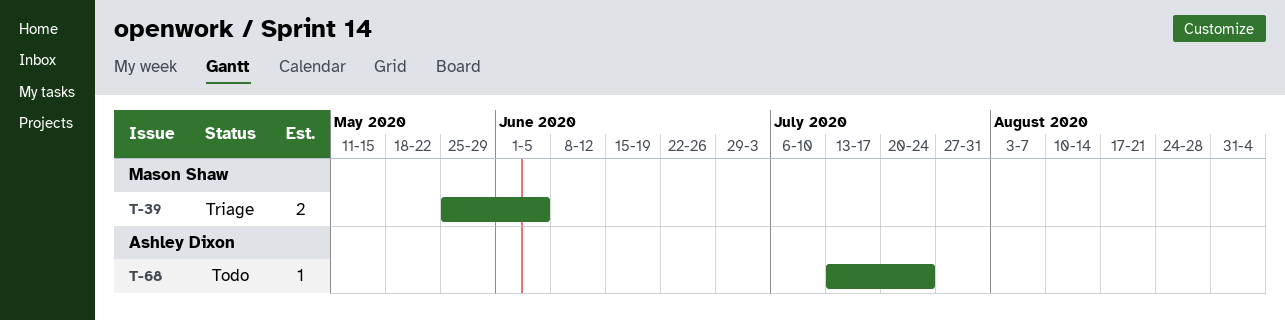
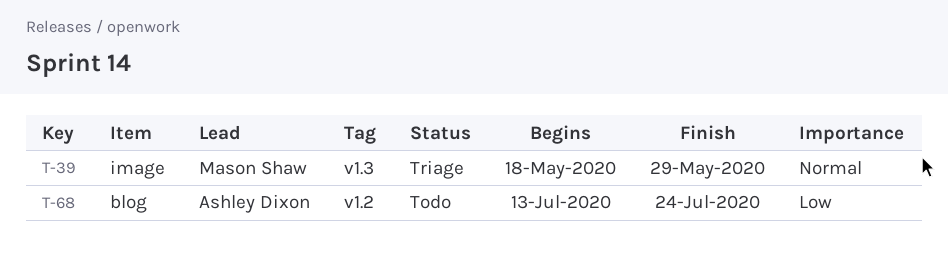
T-39, start: May 25 -> May 18
T-39, due: Jun 5 -> May 29

